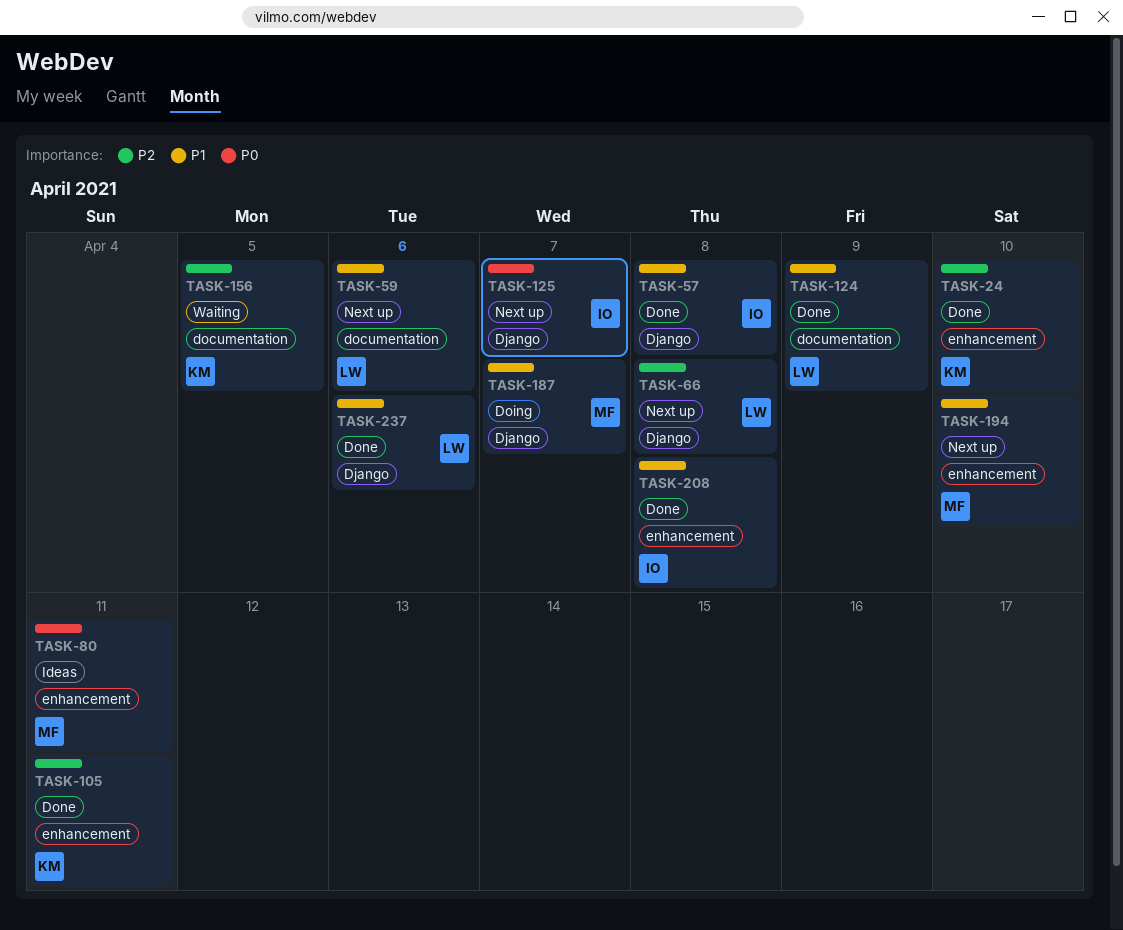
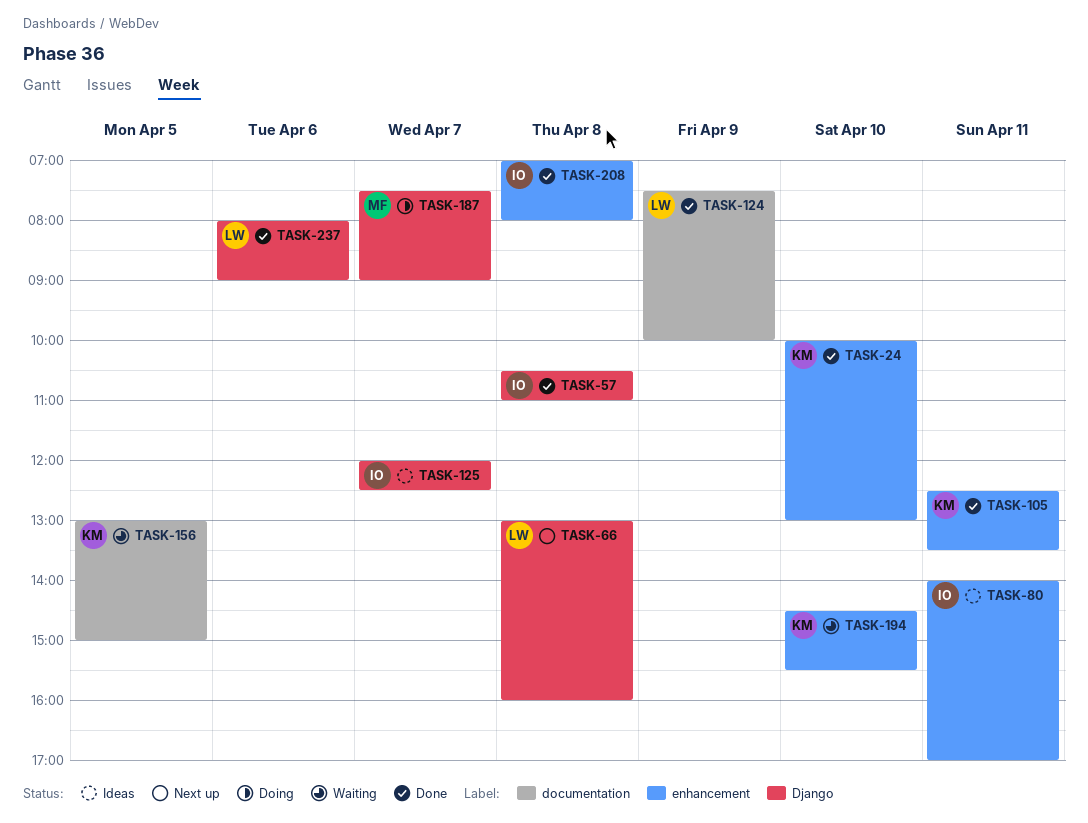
TASK-59: present -> none
TASK-80, owner: MF -> IO
TASK-125, status: Next up -> Ideas
TASK-194, status: Next up -> Waiting
TASK-194, owner: MF -> KM

